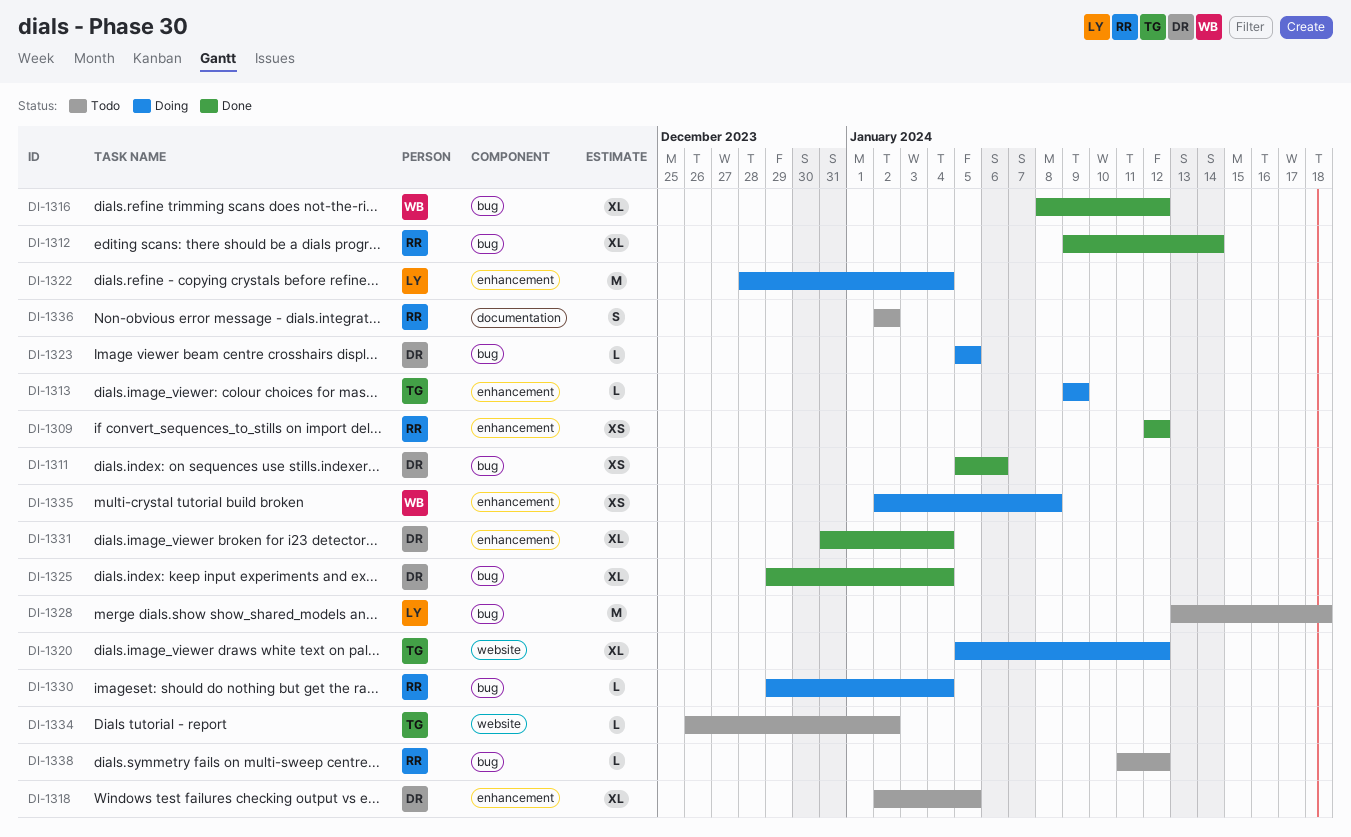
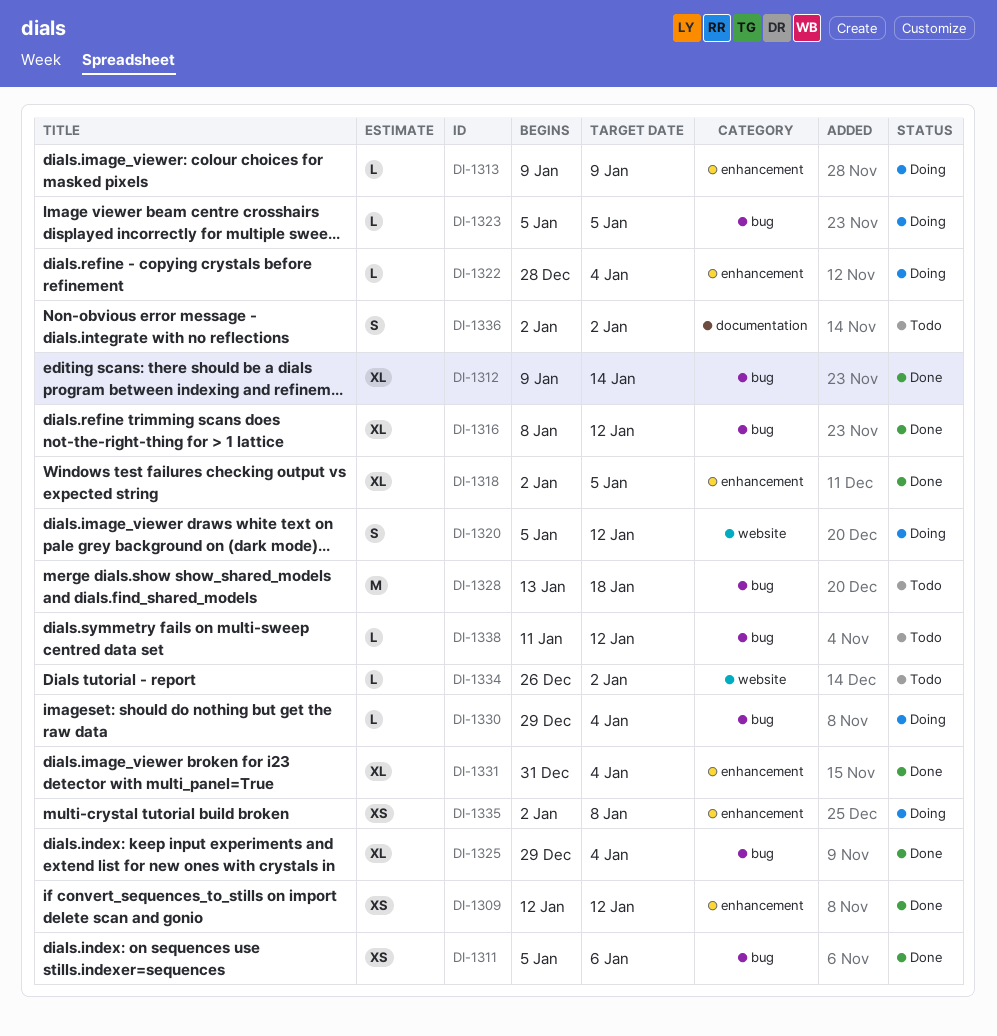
DI-1318, status: Todo -> Done
DI-1320, estimate: XL -> S
DI-1322, estimate: M -> L

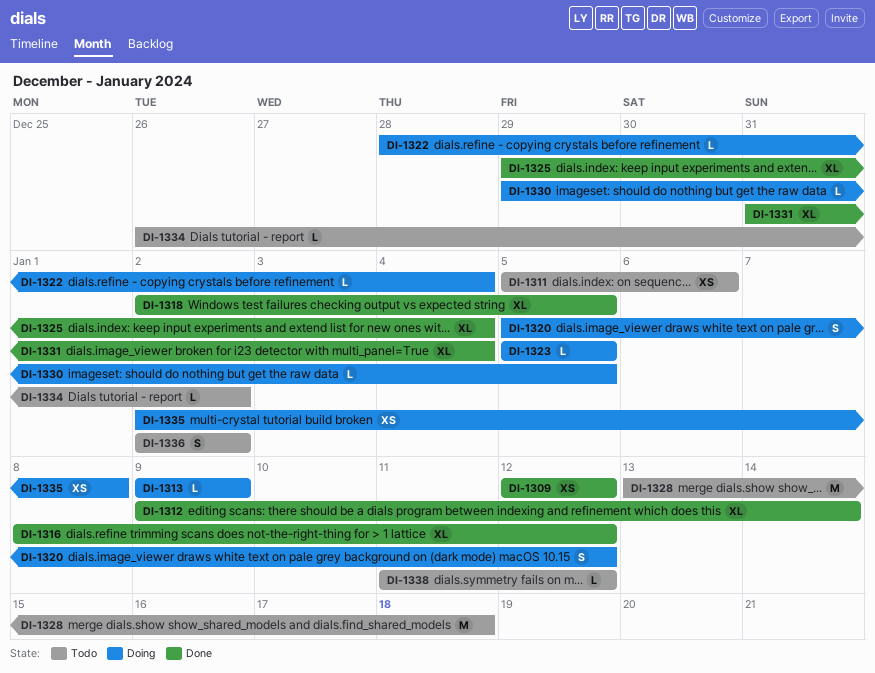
DI-1311, status: Done -> Todo
DI-1330, due: Jan 4 -> Jan 5

